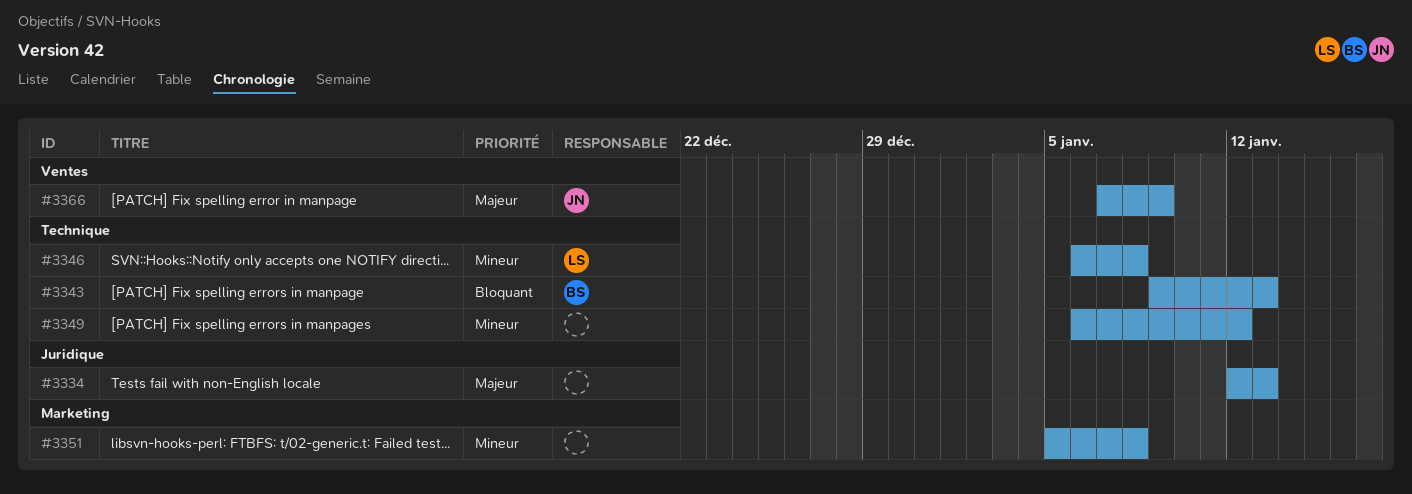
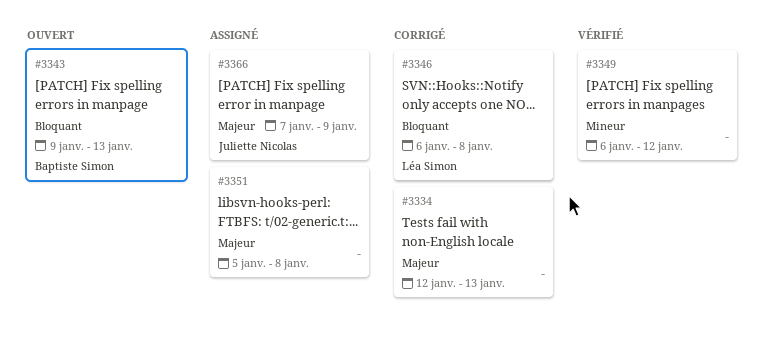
#3346, priority: Mineur -> Bloquant
#3351, priority: Mineur -> Majeur

